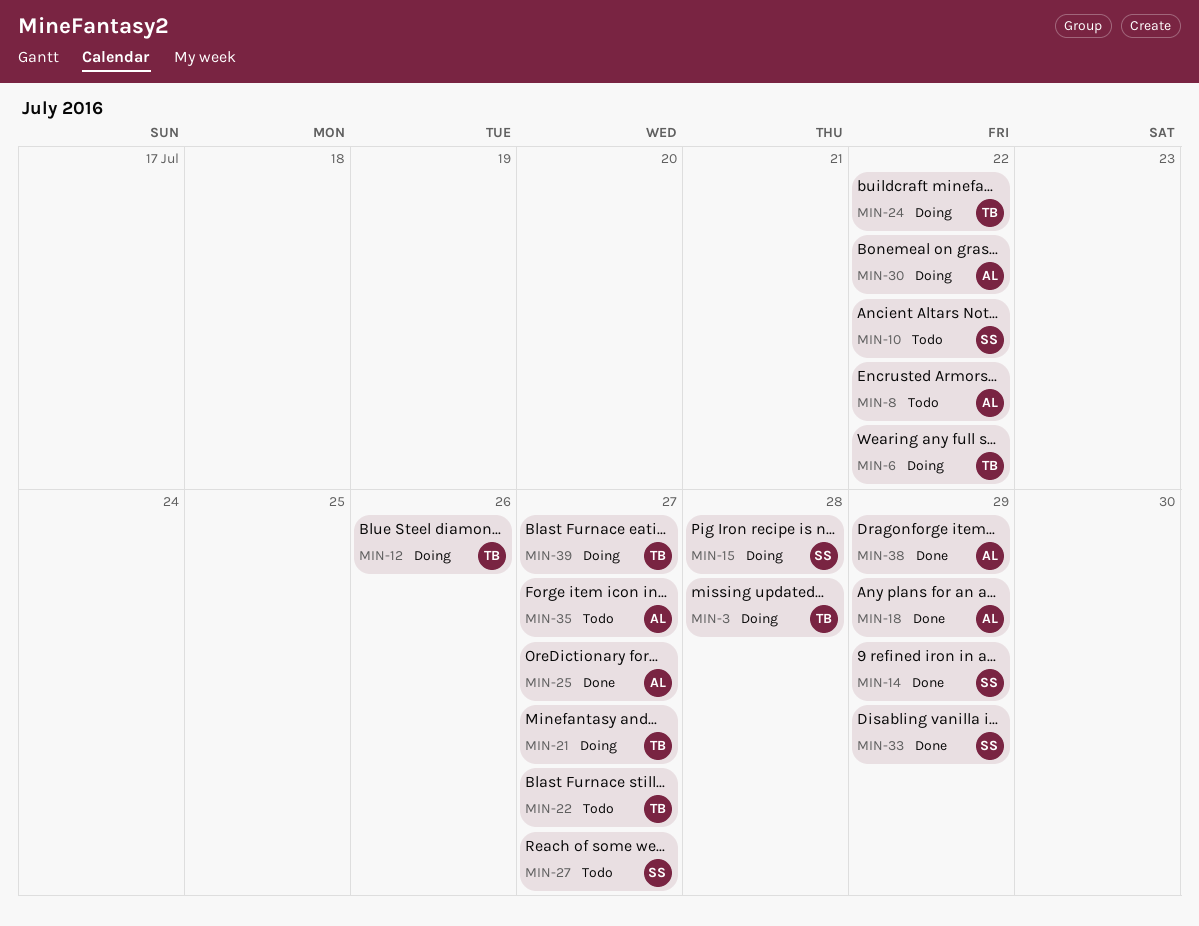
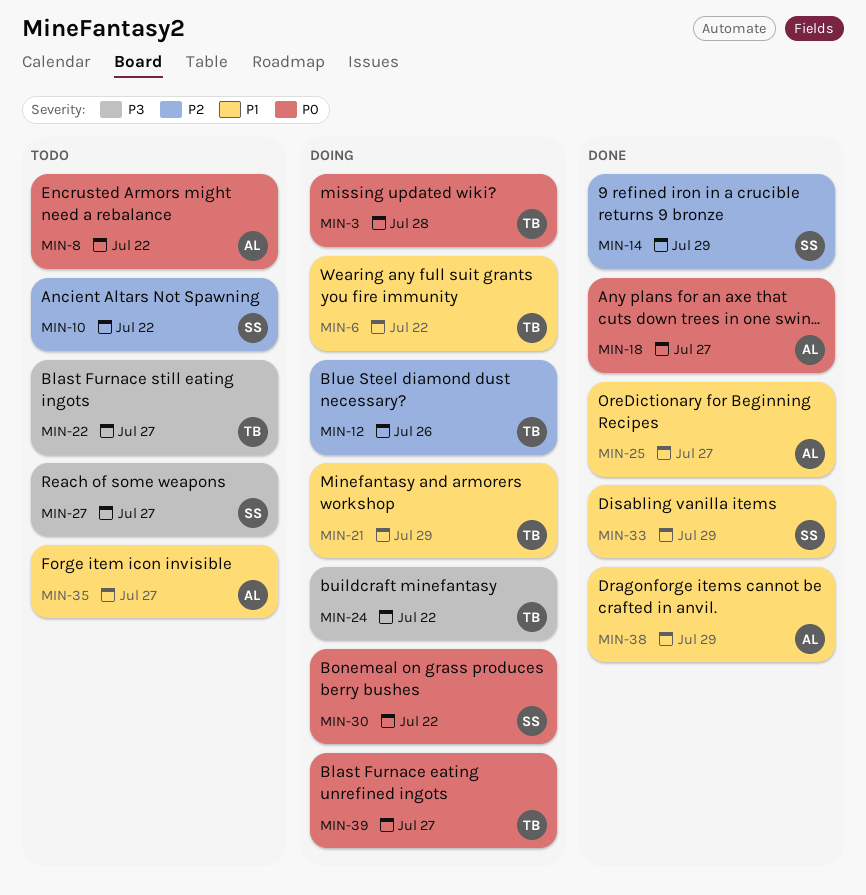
MIN-15: present -> none
MIN-18, due: Jul 29 -> Jul 27
MIN-21, due: Jul 27 -> Jul 29
MIN-30, owner: AL -> SS

